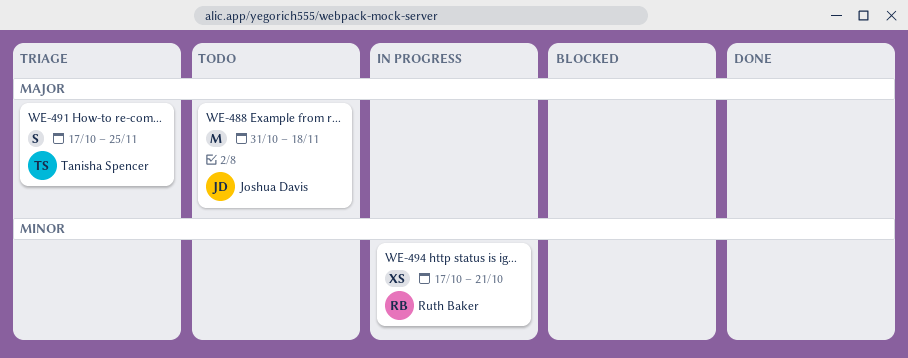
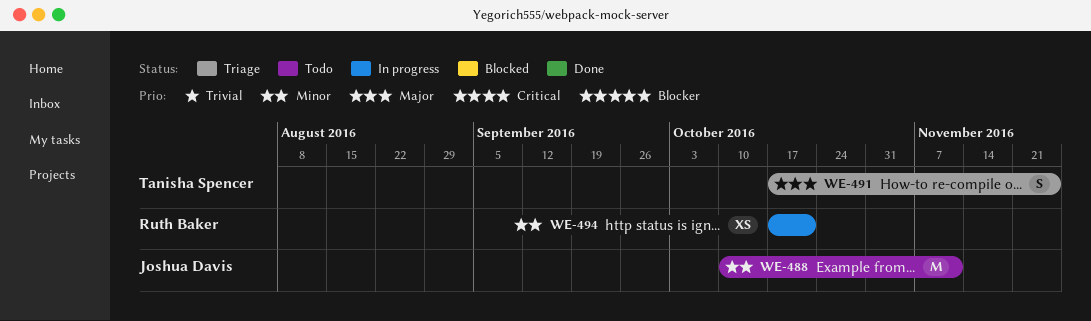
WE-488, priority: Major -> Minor
WE-488, start: Oct 31 -> Oct 10
WE-488, due: Nov 18 -> Nov 11

